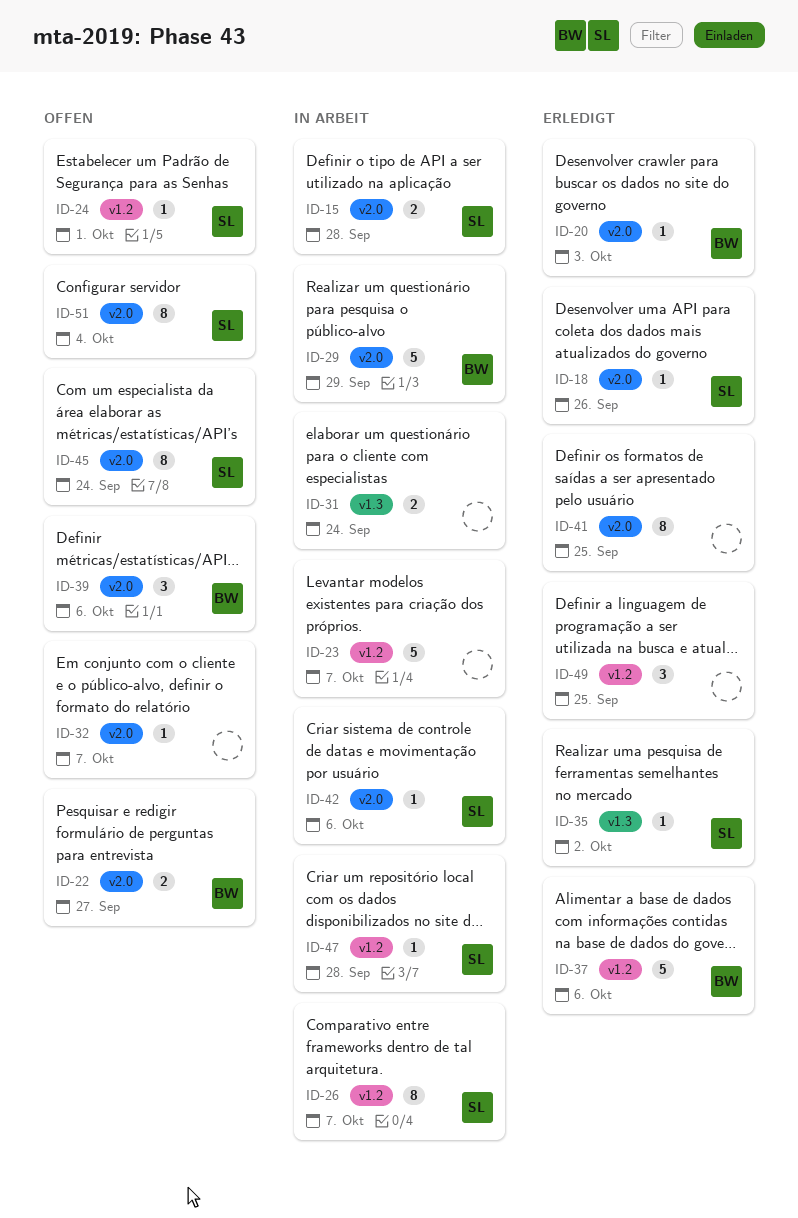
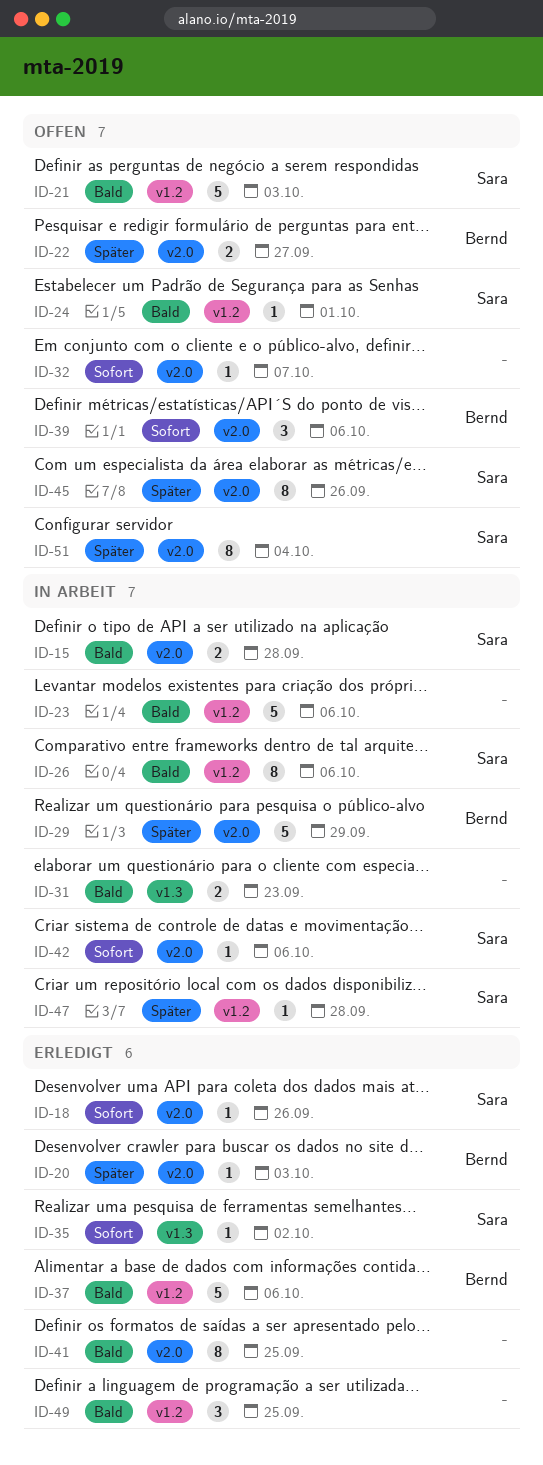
ID-21: none -> present
ID-23, due: Oct 7 -> Oct 6
ID-26, due: Oct 7 -> Oct 6
ID-31, due: Sep 24 -> Sep 23
ID-45, due: Sep 24 -> Sep 26

